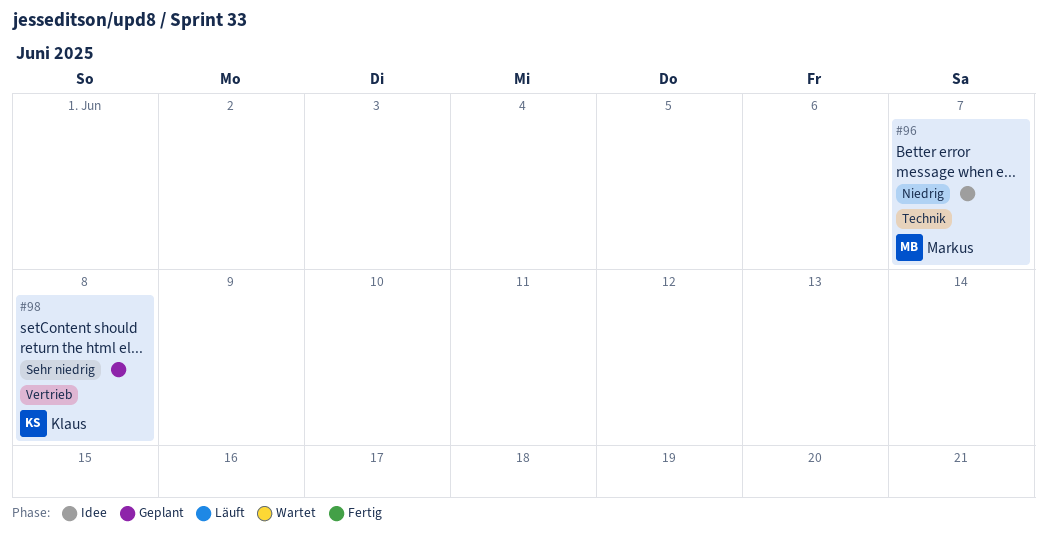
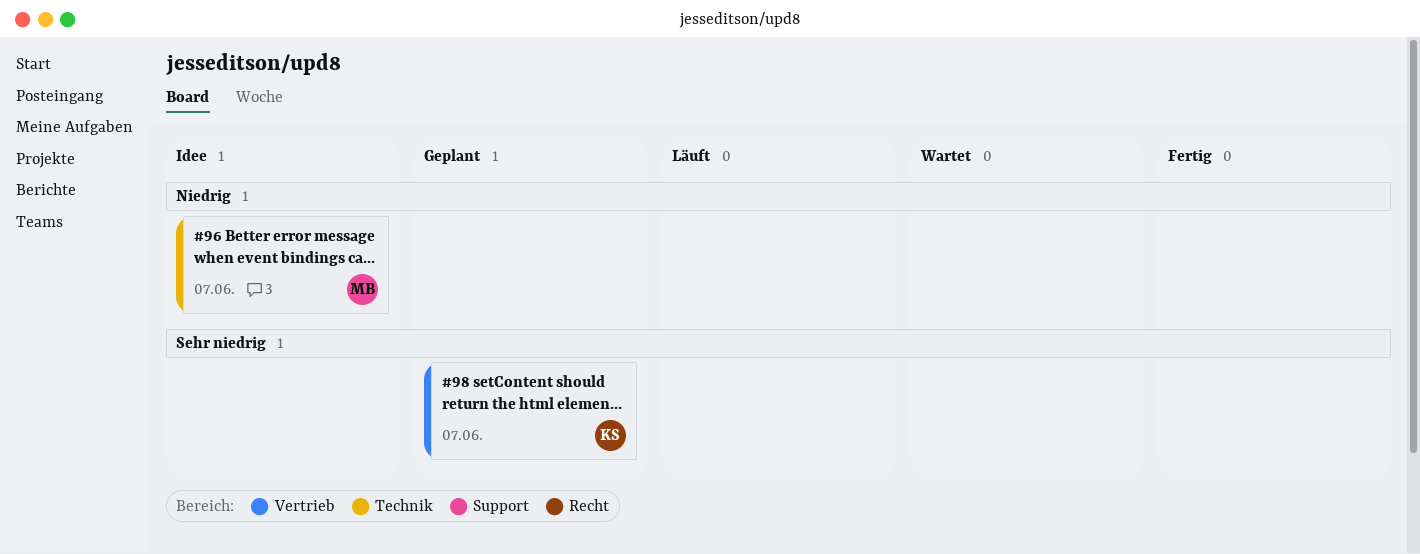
#98, due: Jun 8 -> Jun 7

